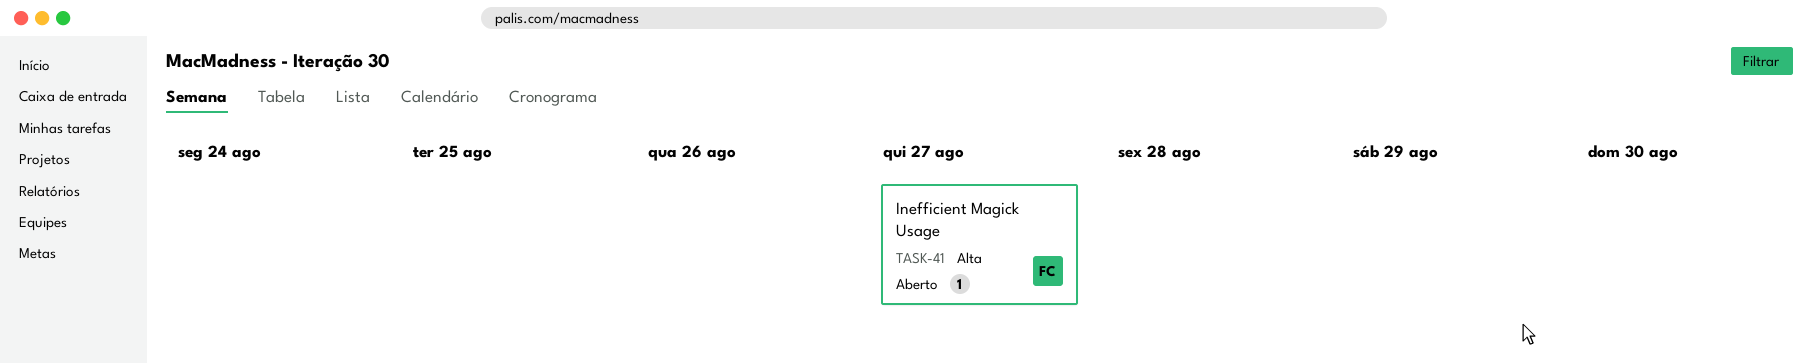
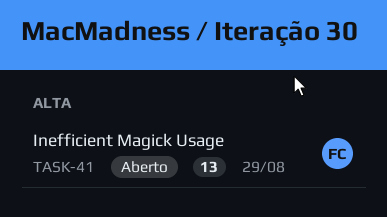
TASK-41, estimate: 1 -> 13
TASK-41, due: Aug 27 -> Aug 29

